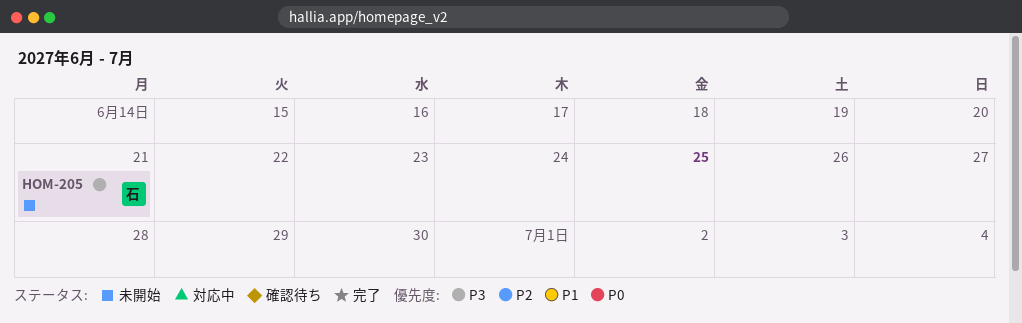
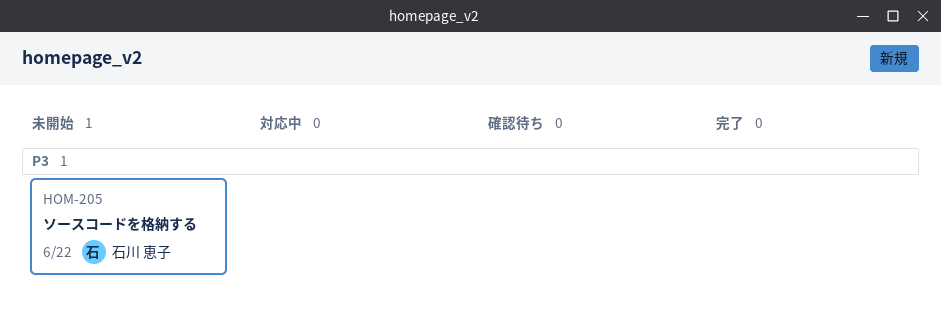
HOM-205, due: Jun 21 -> Jun 22

